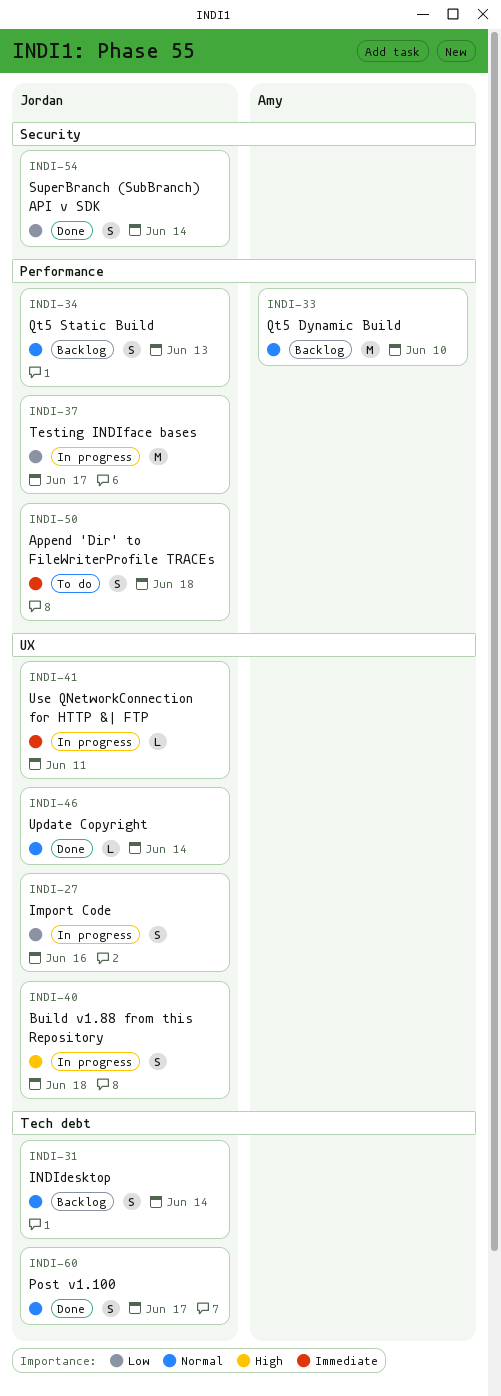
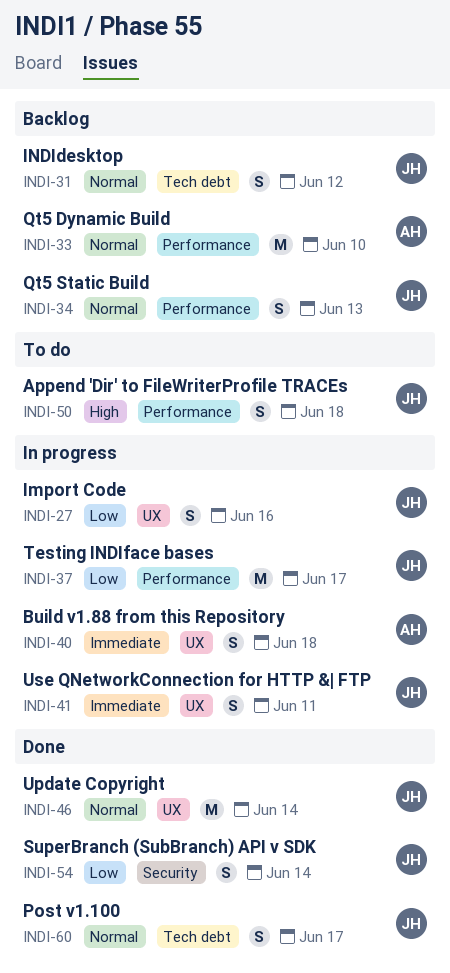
INDI-31, due: Jun 14 -> Jun 12
INDI-40, owner: Jordan -> Amy
INDI-40, priority: High -> Immediate
INDI-41, estimate: L -> S
INDI-46, estimate: L -> M
INDI-50, priority: Immediate -> High

